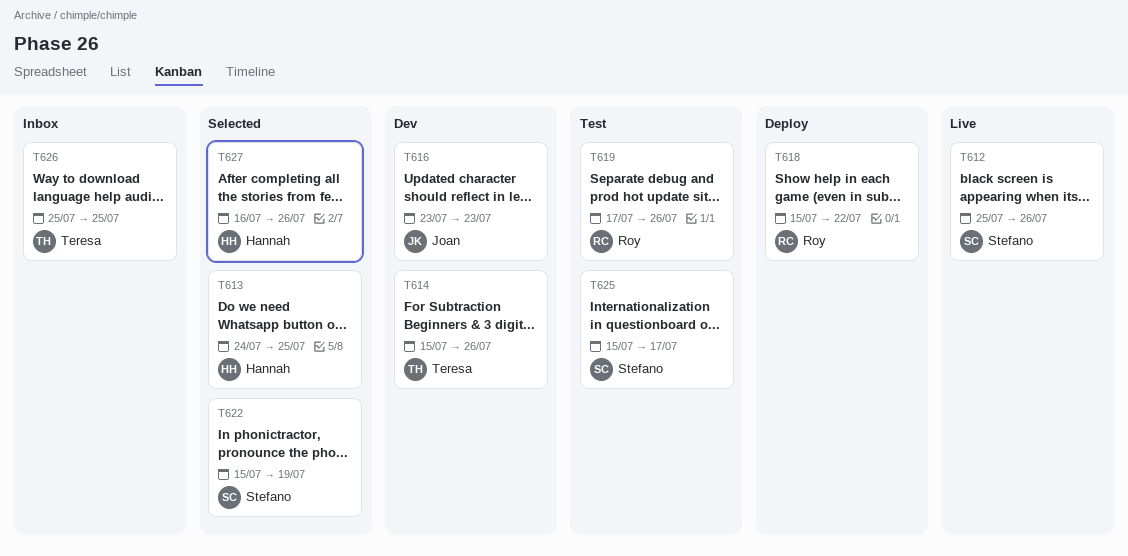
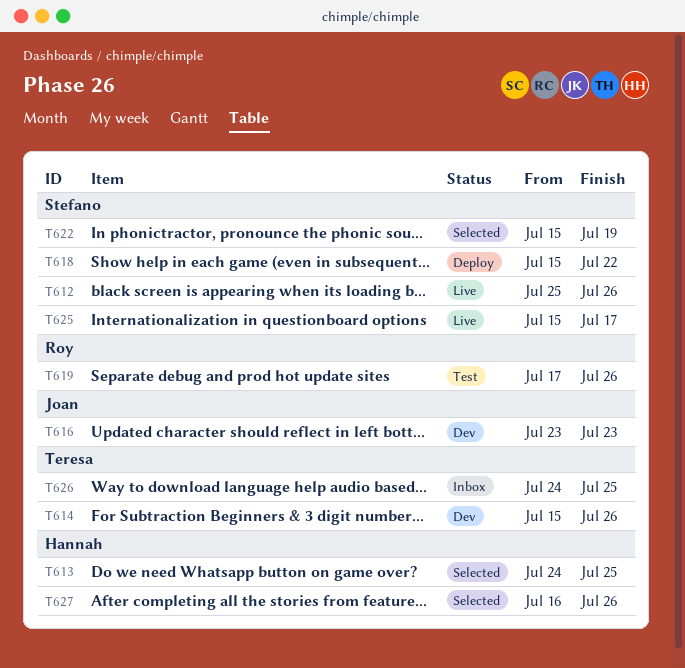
T618, owner: Roy -> Stefano
T625, status: Test -> Live
T626, start: Jul 25 -> Jul 24

